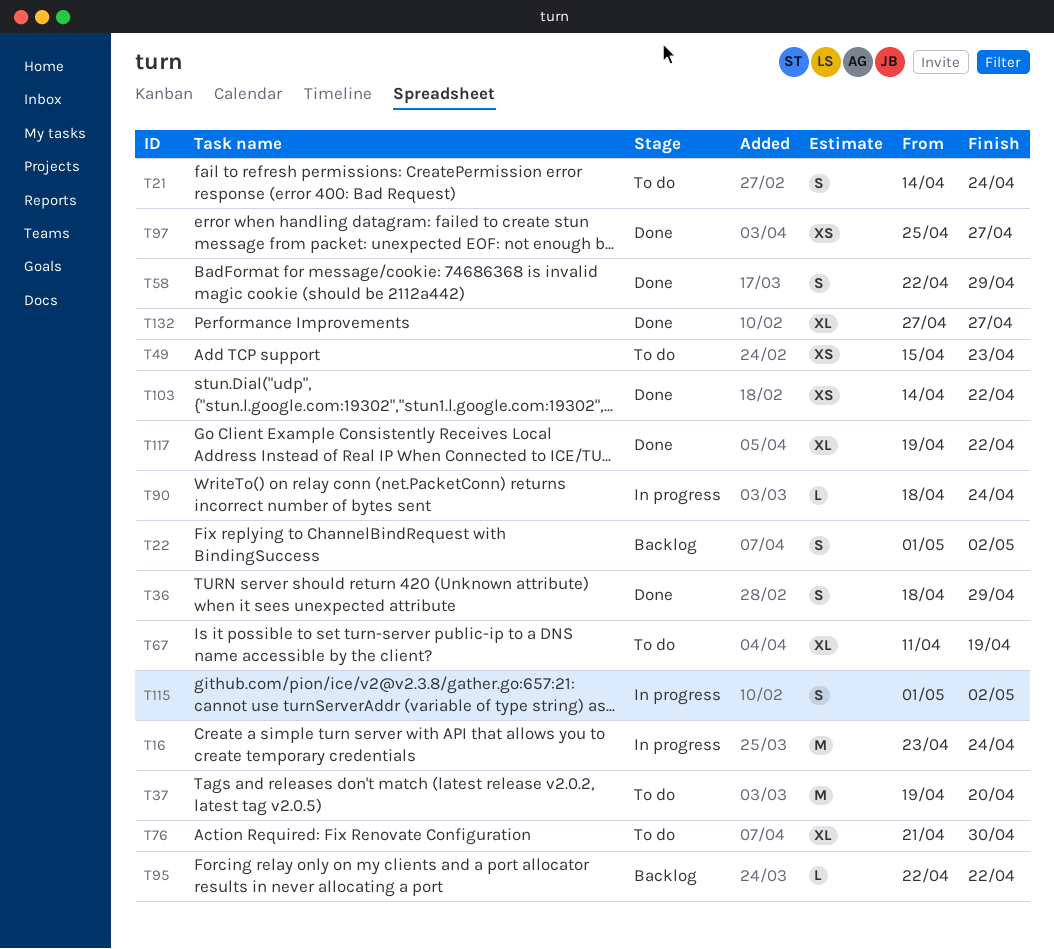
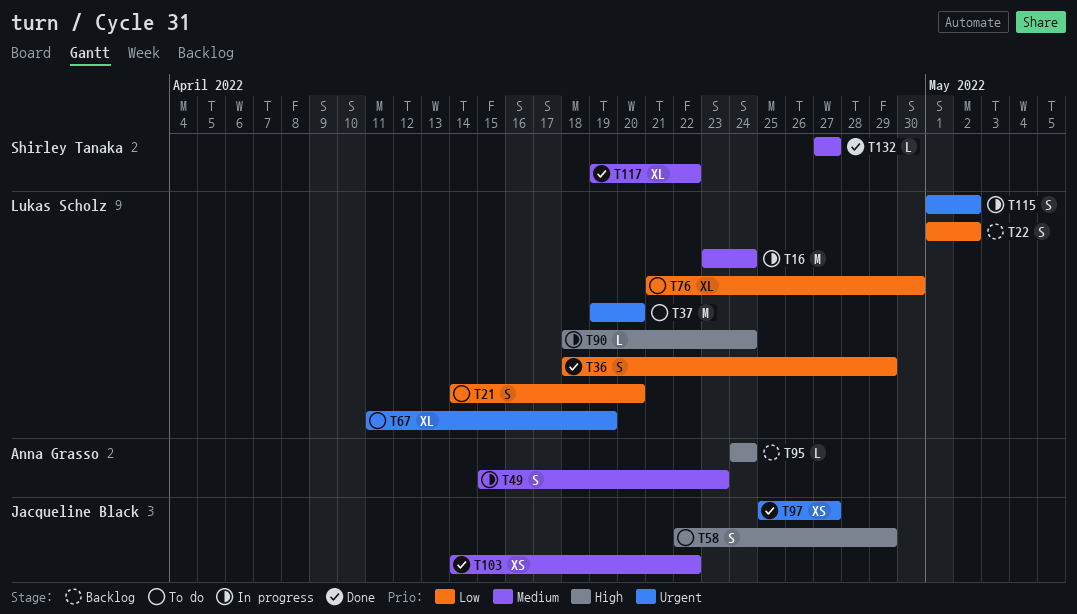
T21, due: Apr 24 -> Apr 20
T49, status: To do -> In progress
T49, estimate: XS -> S
T58, status: Done -> To do
T95, start: Apr 22 -> Apr 24
T95, due: Apr 22 -> Apr 24
T132, estimate: XL -> L

